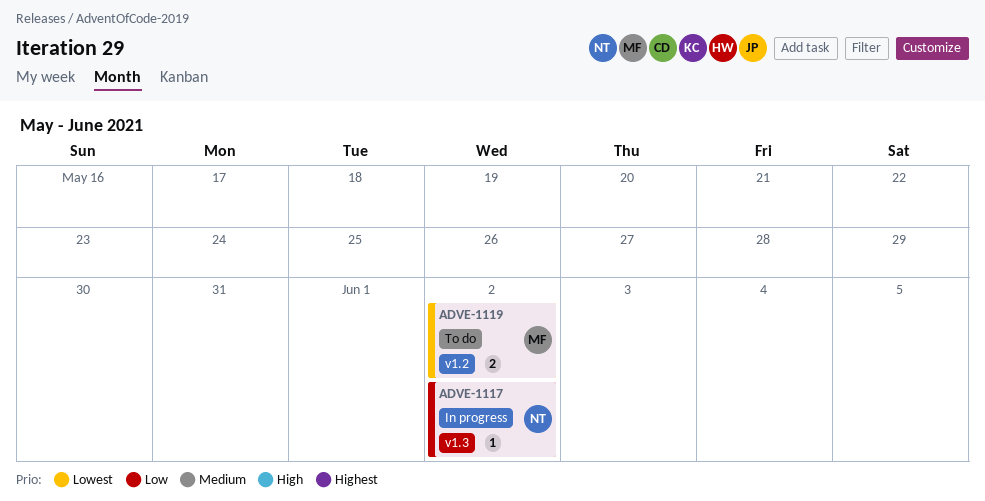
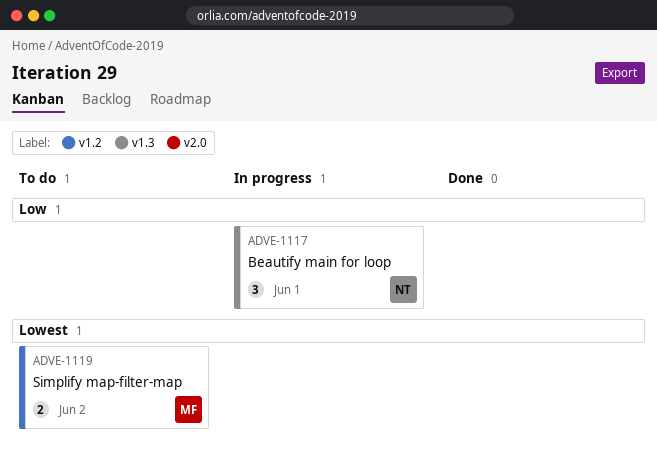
ADVE-1117, estimate: 1 -> 3
ADVE-1117, due: Jun 2 -> Jun 1

